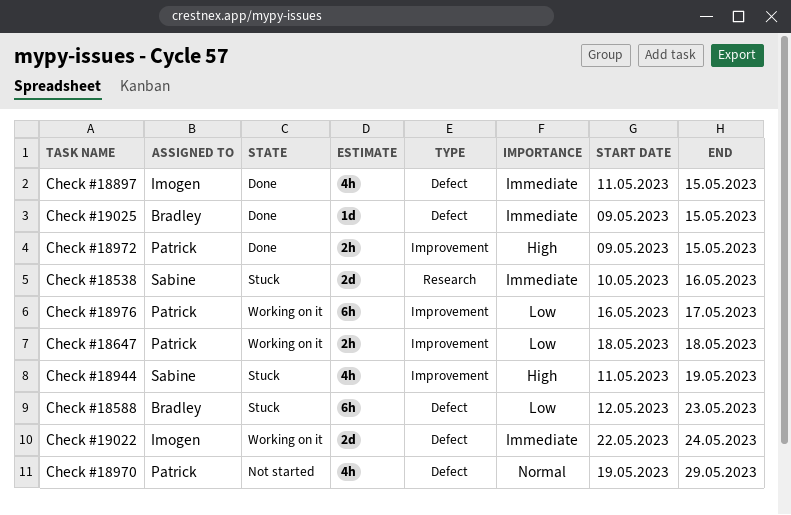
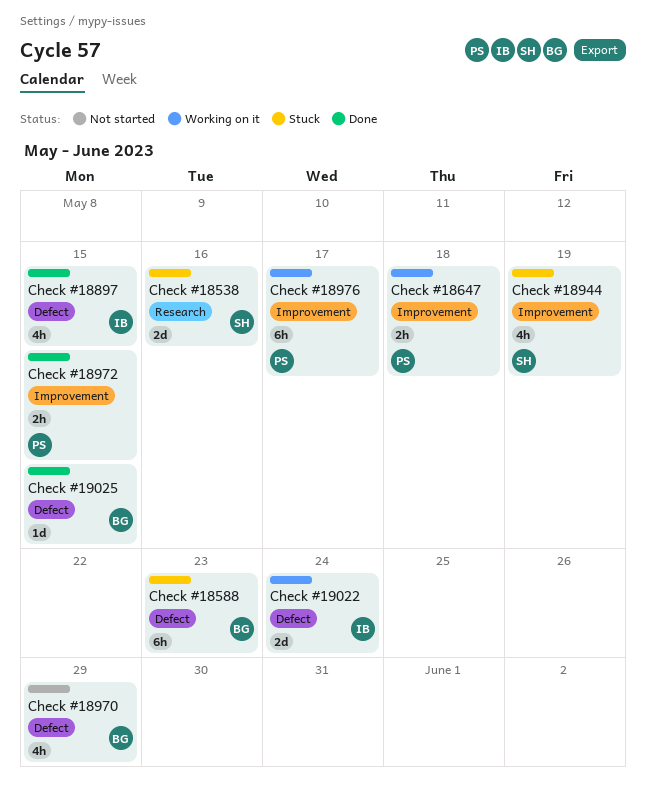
Check #18970, owner: Patrick -> Bradley

